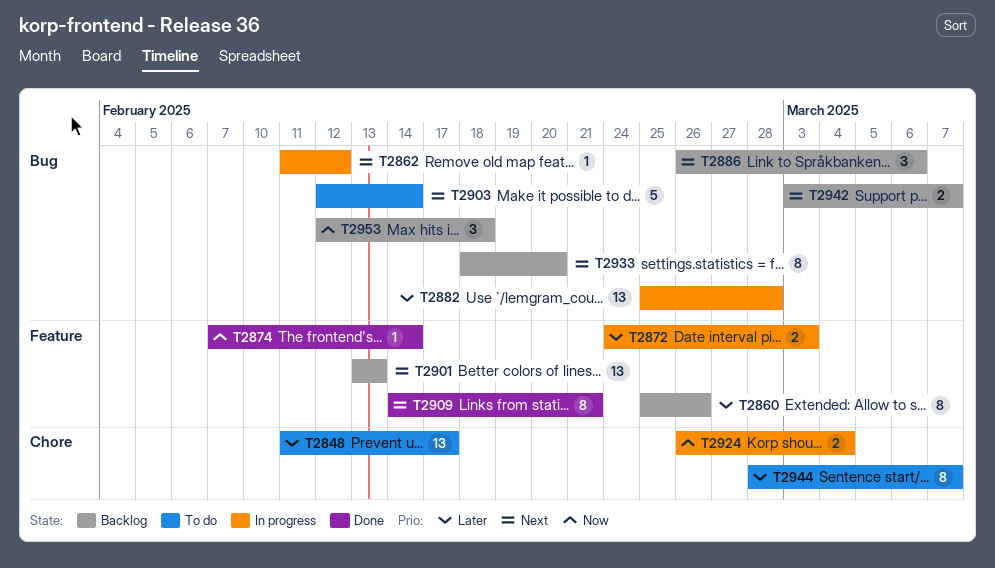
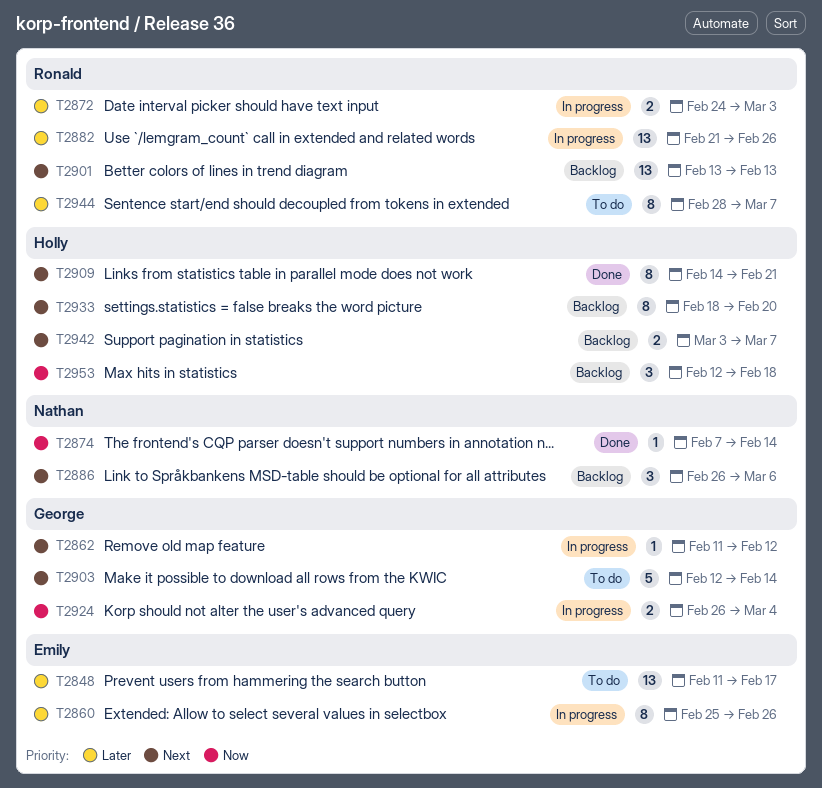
T2860, status: Backlog -> In progress
T2882, start: Feb 25 -> Feb 21
T2882, due: Feb 28 -> Feb 26

